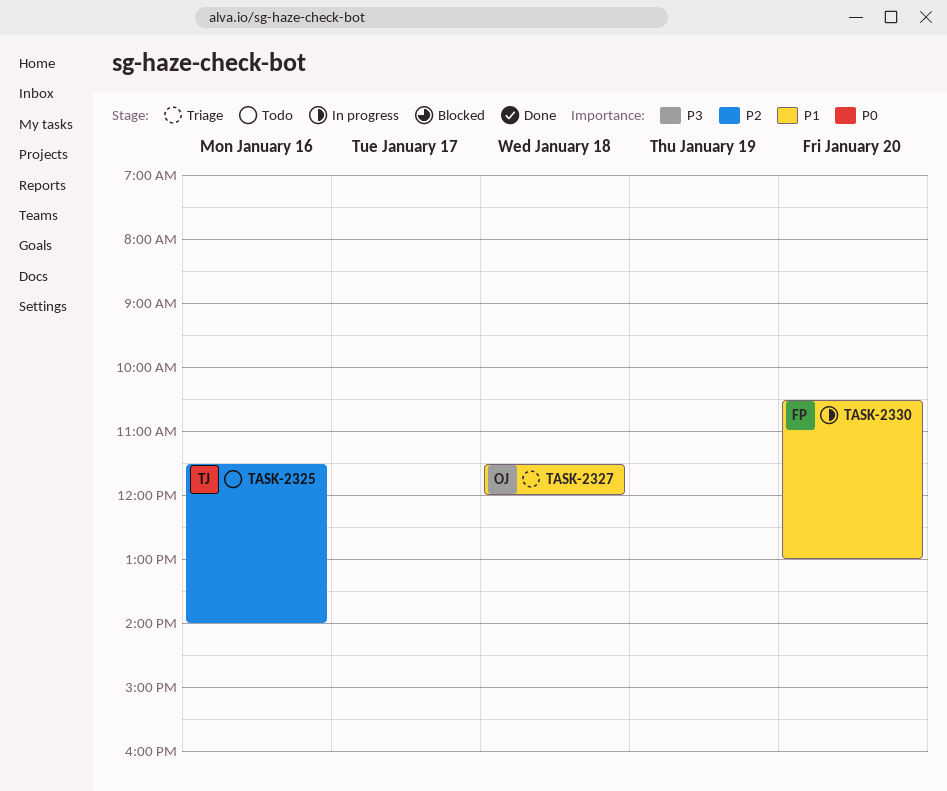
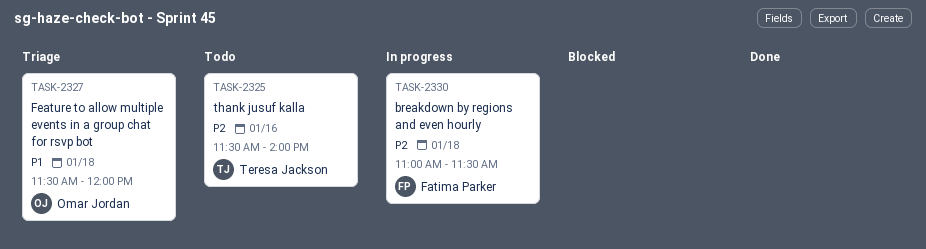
TASK-2330, priority: P1 -> P2
TASK-2330, day: Jan 20 -> Jan 18
TASK-2330, begins: 10:30 -> 11:00
TASK-2330, ends: 13:00 -> 11:30

